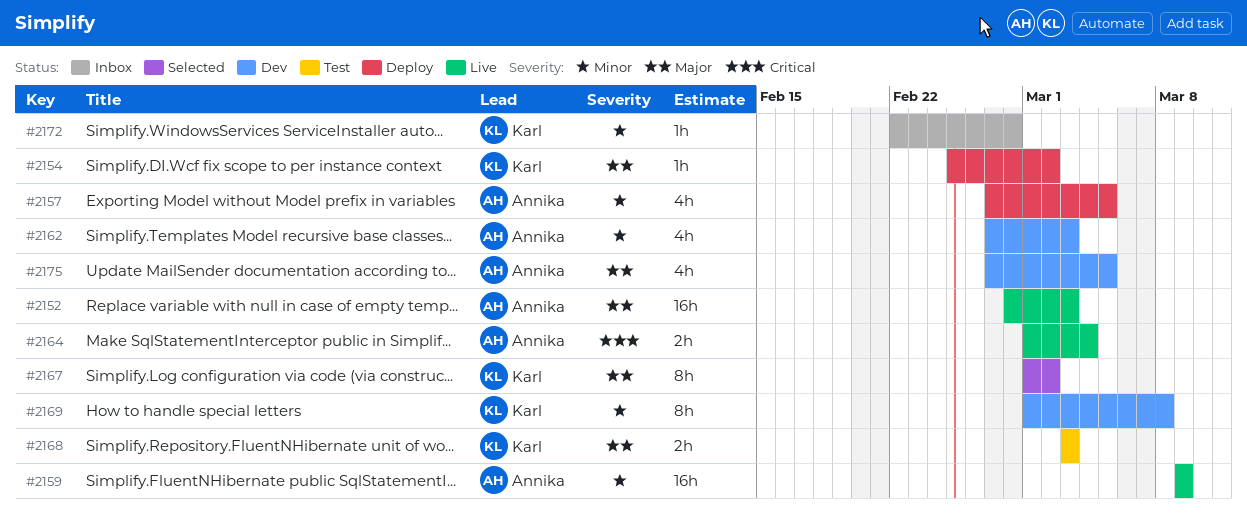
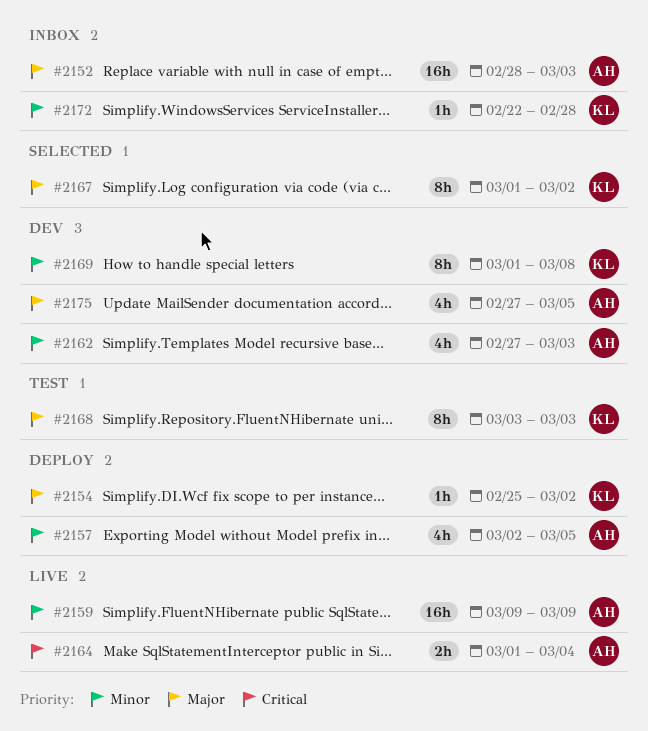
#2152, status: Live -> Inbox
#2157, start: Feb 27 -> Mar 2
#2168, estimate: 2h -> 8h

